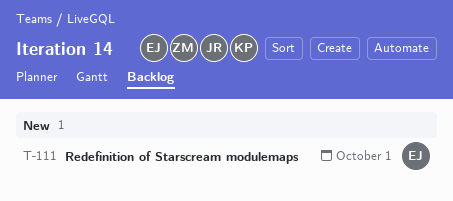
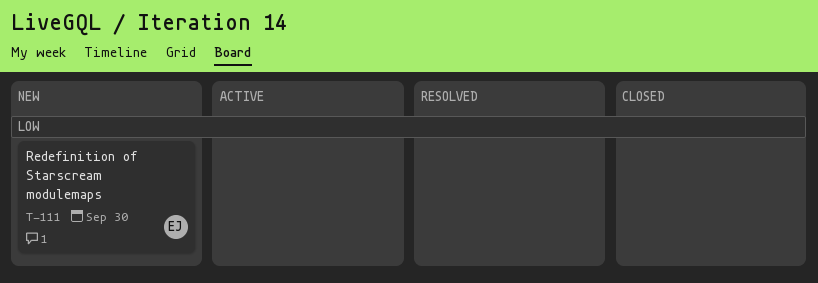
T-111, due: Oct 1 -> Sep 30

